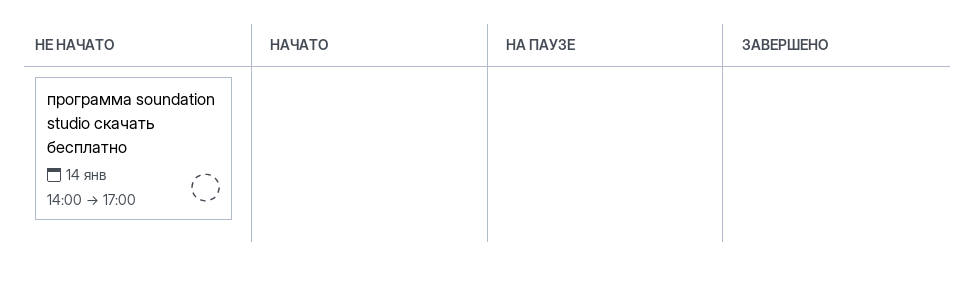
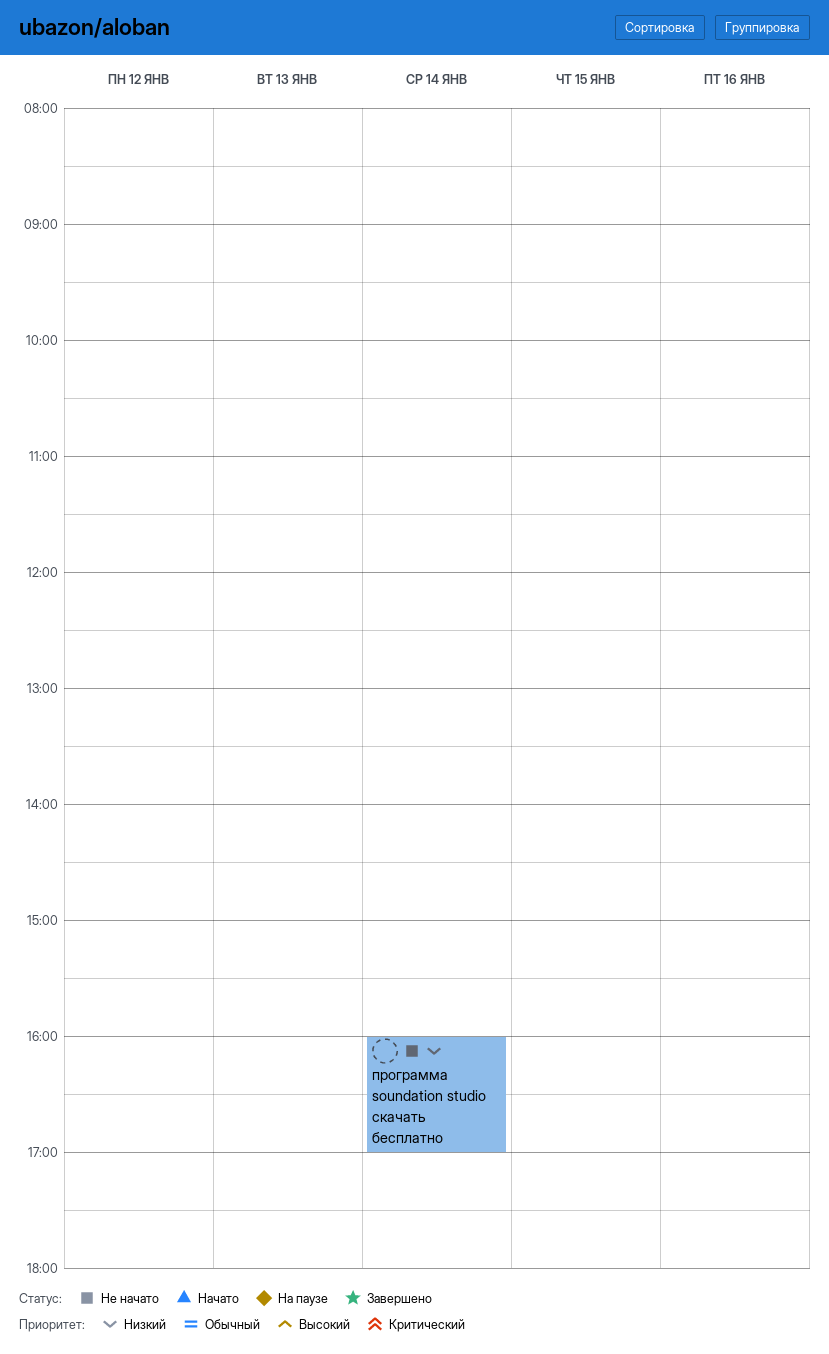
программа soundation studio скачать бесплатно, begins: 14:00 -> 16:00

